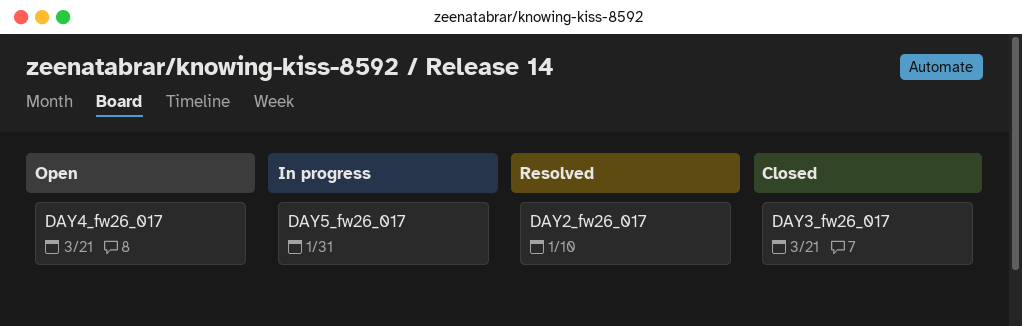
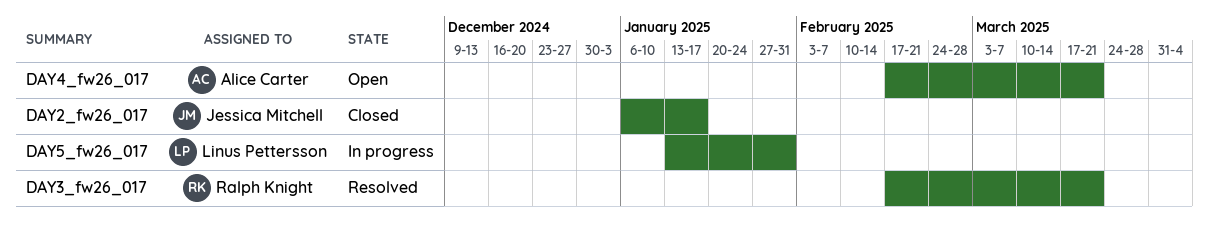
DAY2_fw26_017, status: Resolved -> Closed
DAY2_fw26_017, due: Jan 10 -> Jan 17
DAY3_fw26_017, status: Closed -> Resolved

